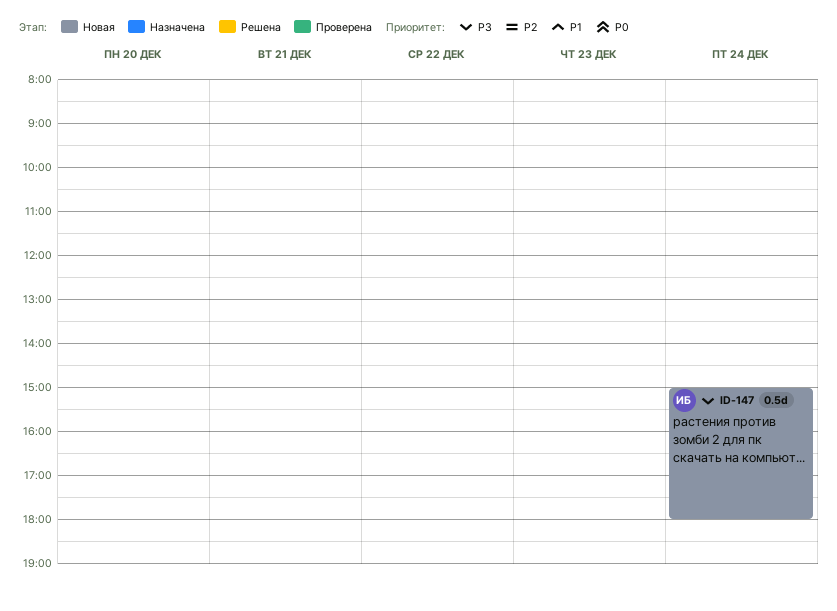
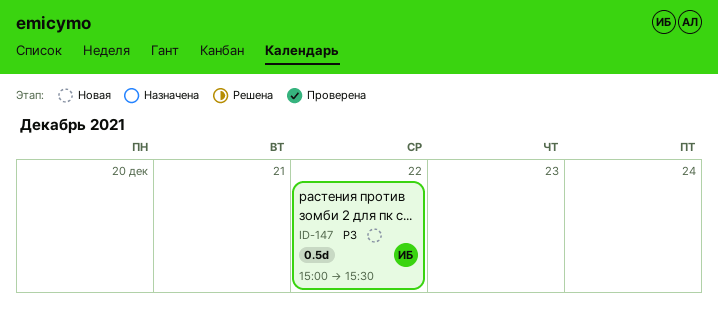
ID-147, day: Dec 24 -> Dec 22
ID-147, ends: 18:00 -> 15:30

